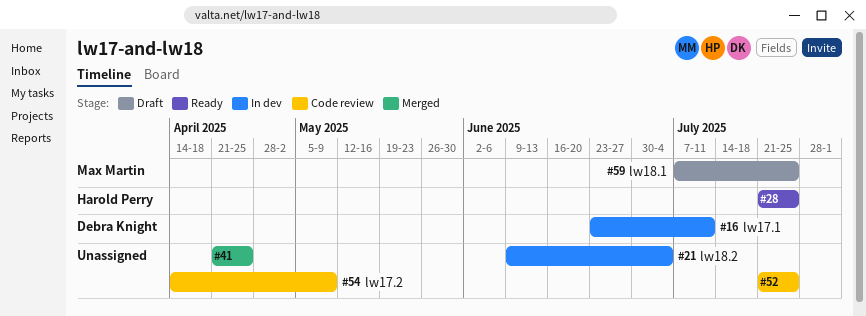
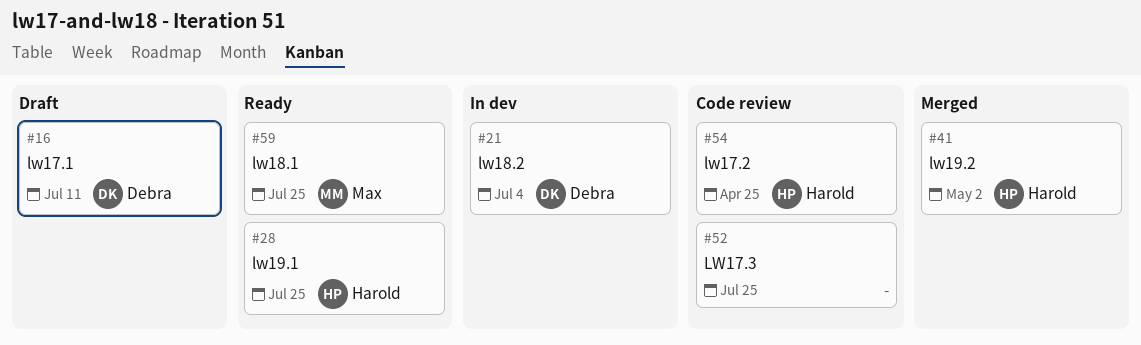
#16, status: In dev -> Draft
#21, owner: none -> Debra Knight
#41, owner: none -> Harold Perry
#41, due: Apr 25 -> May 2
#54, owner: none -> Harold Perry
#54, due: May 9 -> Apr 25
#59, status: Draft -> Ready

